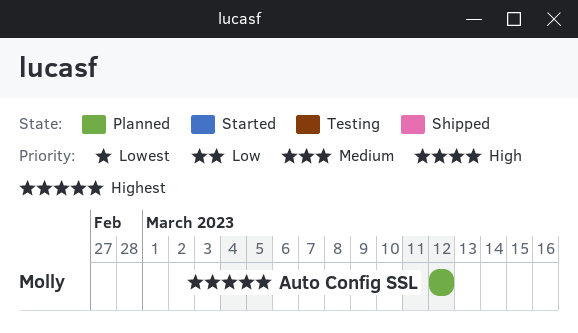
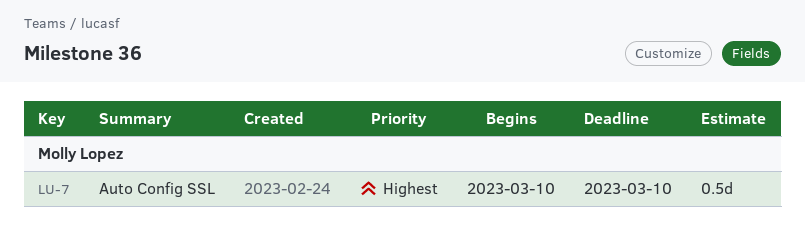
Auto Config SSL, start: Mar 12 -> Mar 10
Auto Config SSL, due: Mar 12 -> Mar 10

